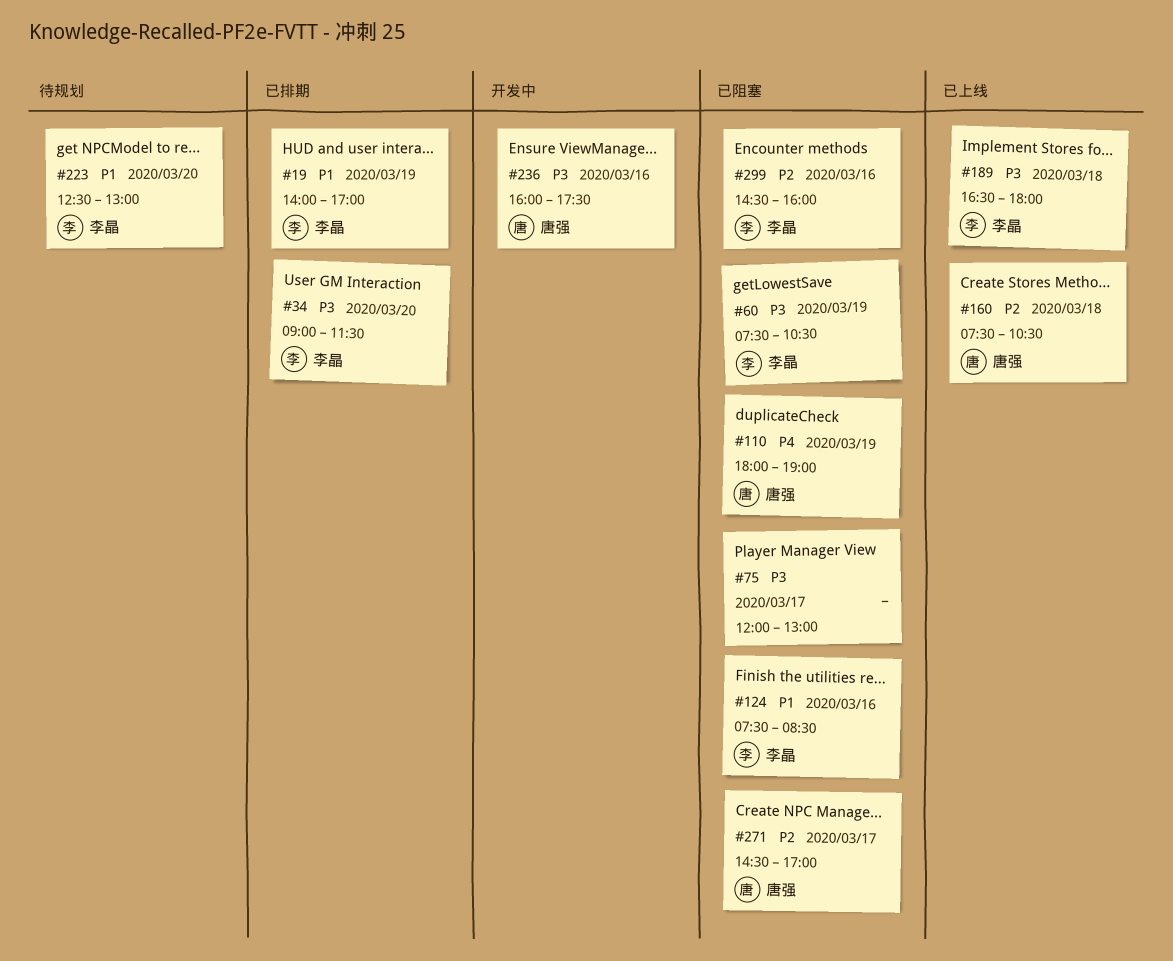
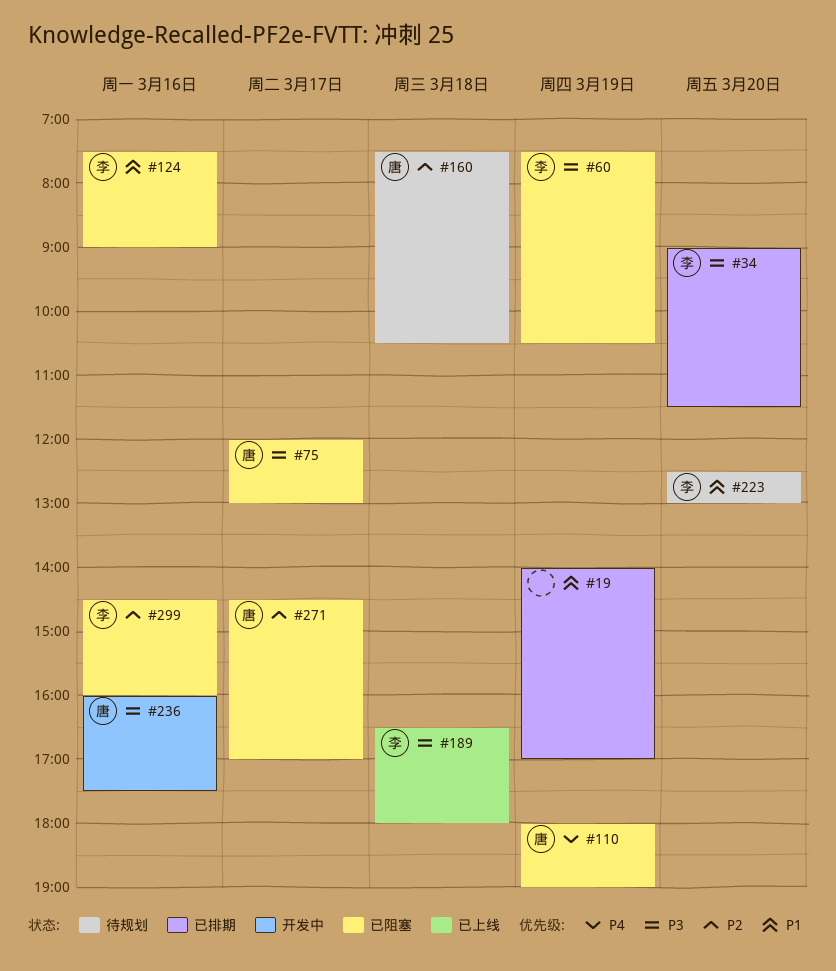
#19, owner: 李晶 -> none
#75, owner: none -> 唐强
#124, ends: 08:30 -> 09:00
#160, status: 已上线 -> 待规划

